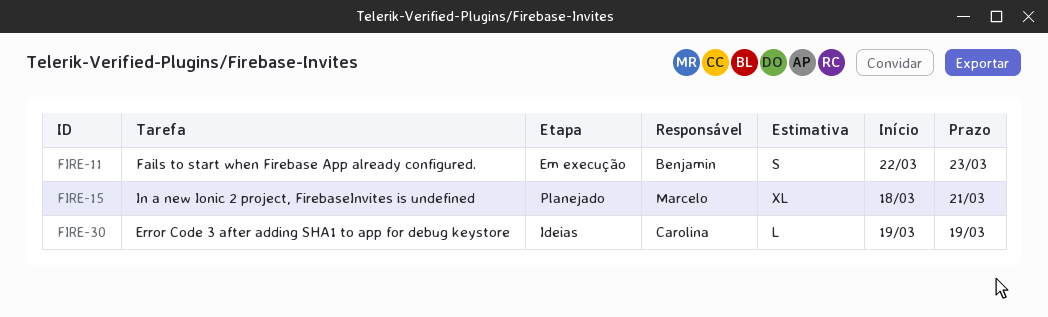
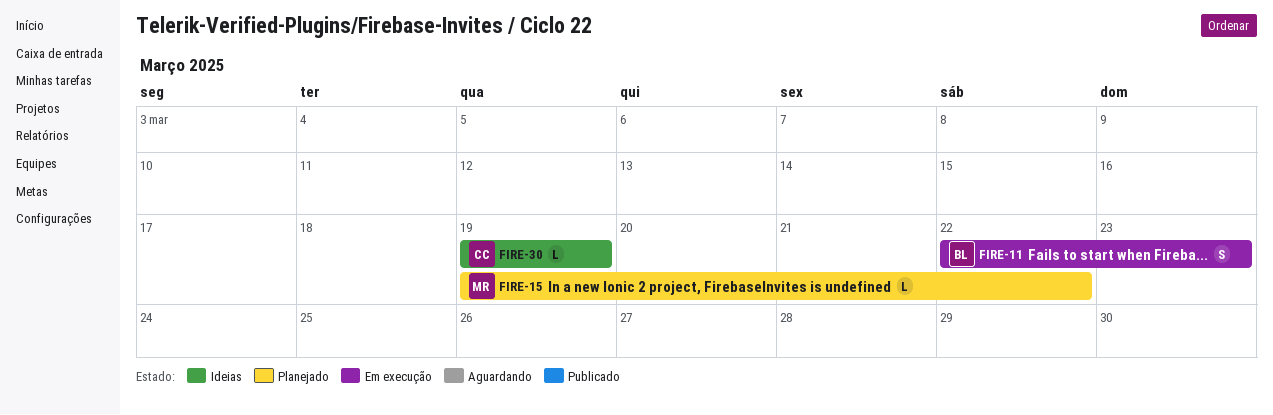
FIRE-15, estimate: XL -> L
FIRE-15, start: Mar 18 -> Mar 19
FIRE-15, due: Mar 21 -> Mar 22

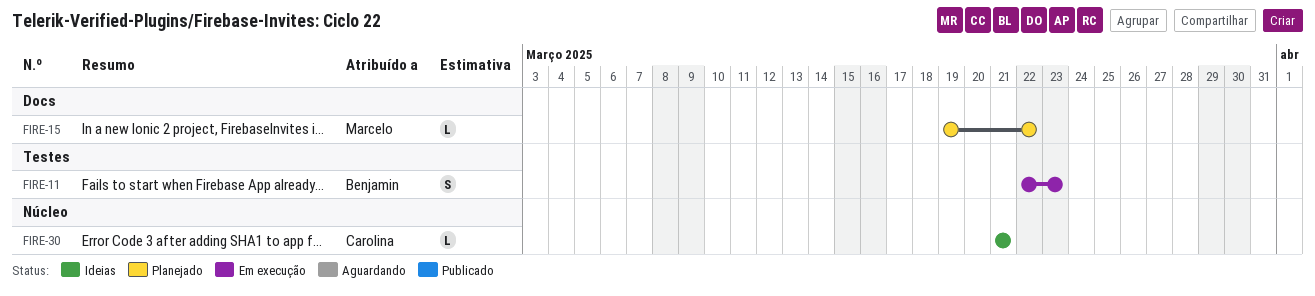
FIRE-30, start: Mar 19 -> Mar 21
FIRE-30, due: Mar 19 -> Mar 21

